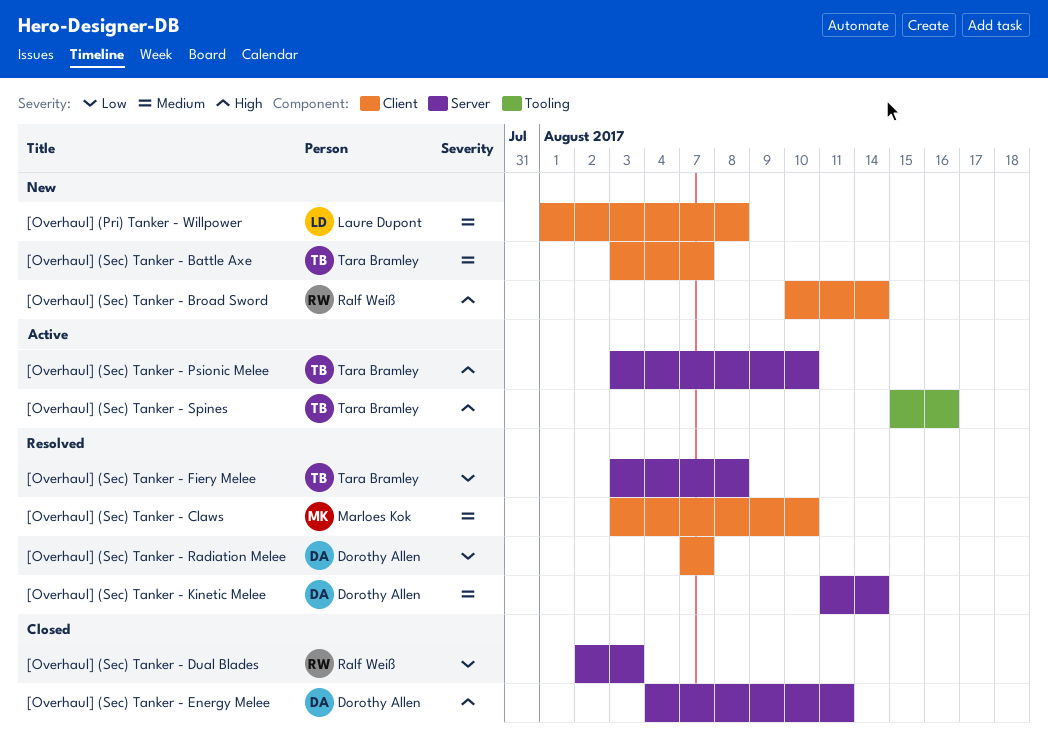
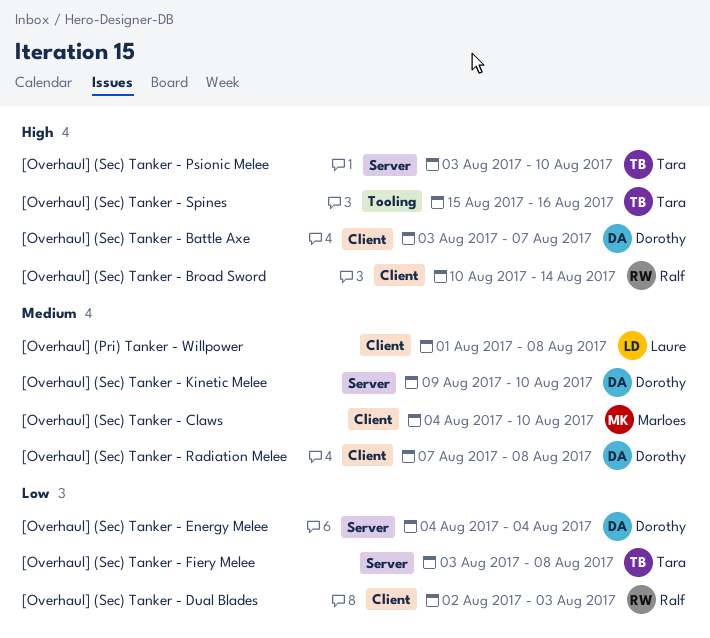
[Overhaul] (Sec) Tanker - Battle Axe, owner: Tara Bramley -> Dorothy Allen
[Overhaul] (Sec) Tanker - Battle Axe, priority: Medium -> High
[Overhaul] (Sec) Tanker - Claws, start: Aug 3 -> Aug 4
[Overhaul] (Sec) Tanker - Dual Blades, label: Server -> Client
[Overhaul] (Sec) Tanker - Energy Melee, priority: High -> Low
[Overhaul] (Sec) Tanker - Energy Melee, due: Aug 11 -> Aug 4
[Overhaul] (Sec) Tanker - Kinetic Melee, start: Aug 11 -> Aug 9
[Overhaul] (Sec) Tanker - Kinetic Melee, due: Aug 14 -> Aug 10
[Overhaul] (Sec) Tanker - Radiation Melee, priority: Low -> Medium
[Overhaul] (Sec) Tanker - Radiation Melee, due: Aug 7 -> Aug 8

